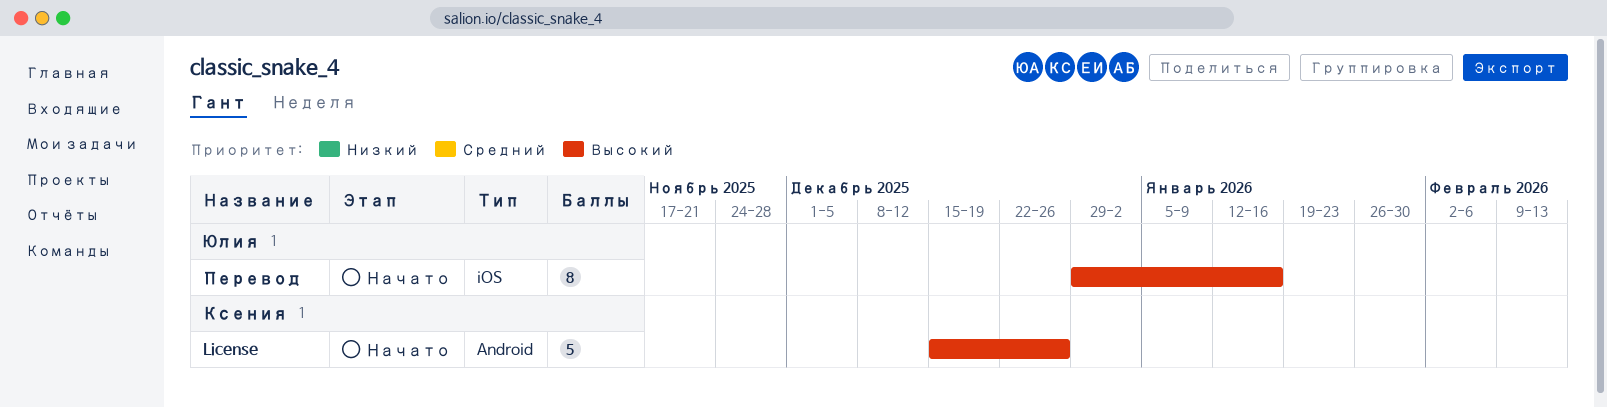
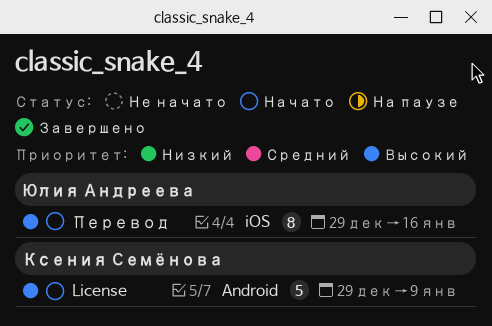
License, start: Dec 15 -> Dec 29
License, due: Dec 26 -> Jan 9

